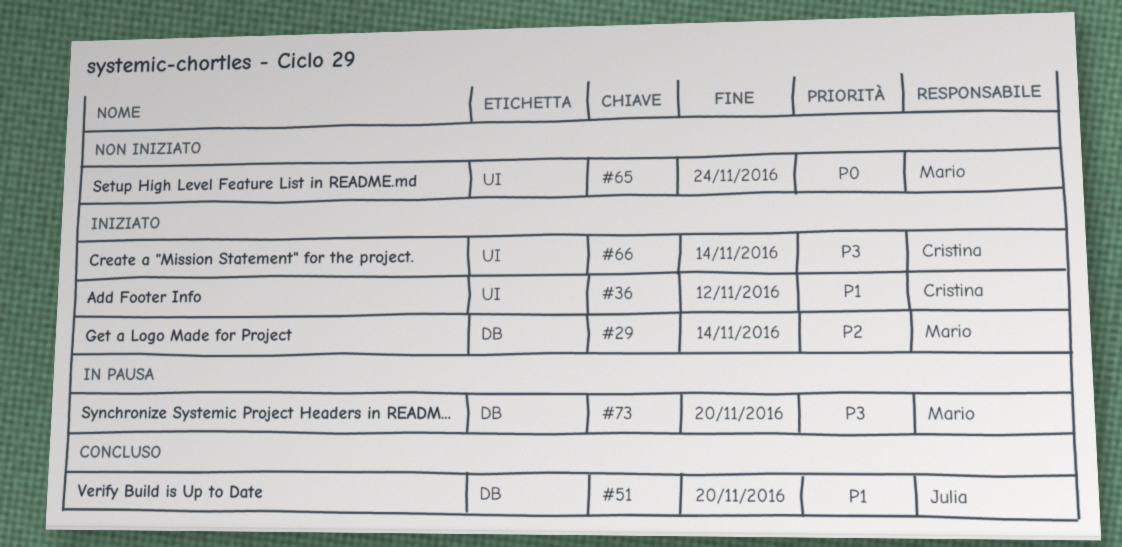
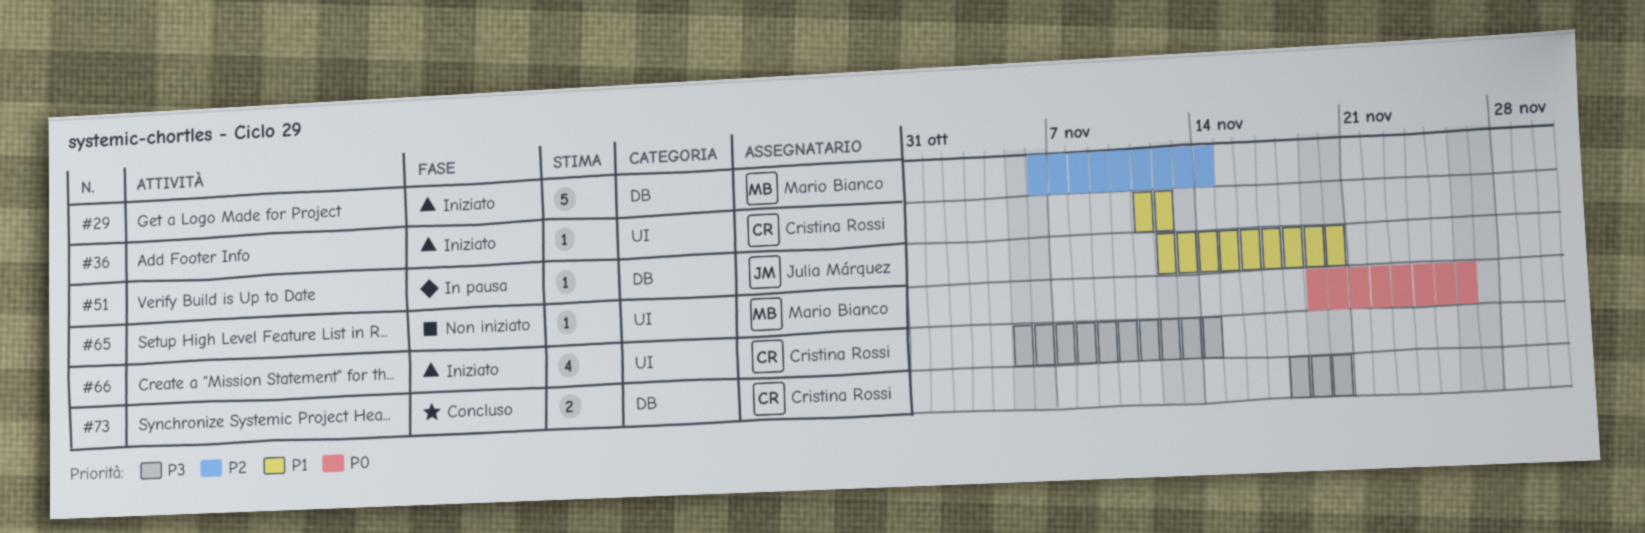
#51, status: Concluso -> In pausa
#65, due: Nov 24 -> Nov 26
#73, status: In pausa -> Concluso
#73, owner: Mario Bianco -> Cristina Rossi

